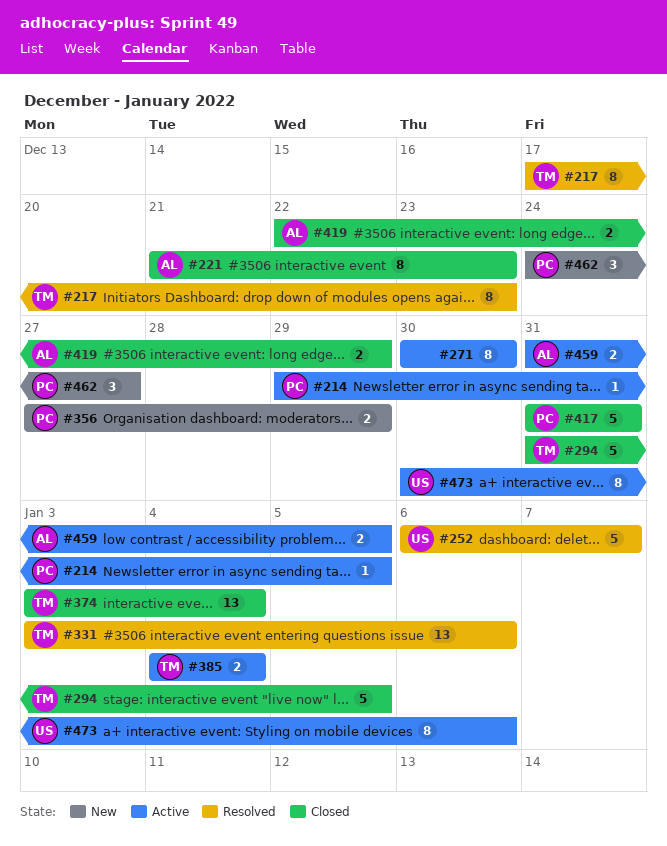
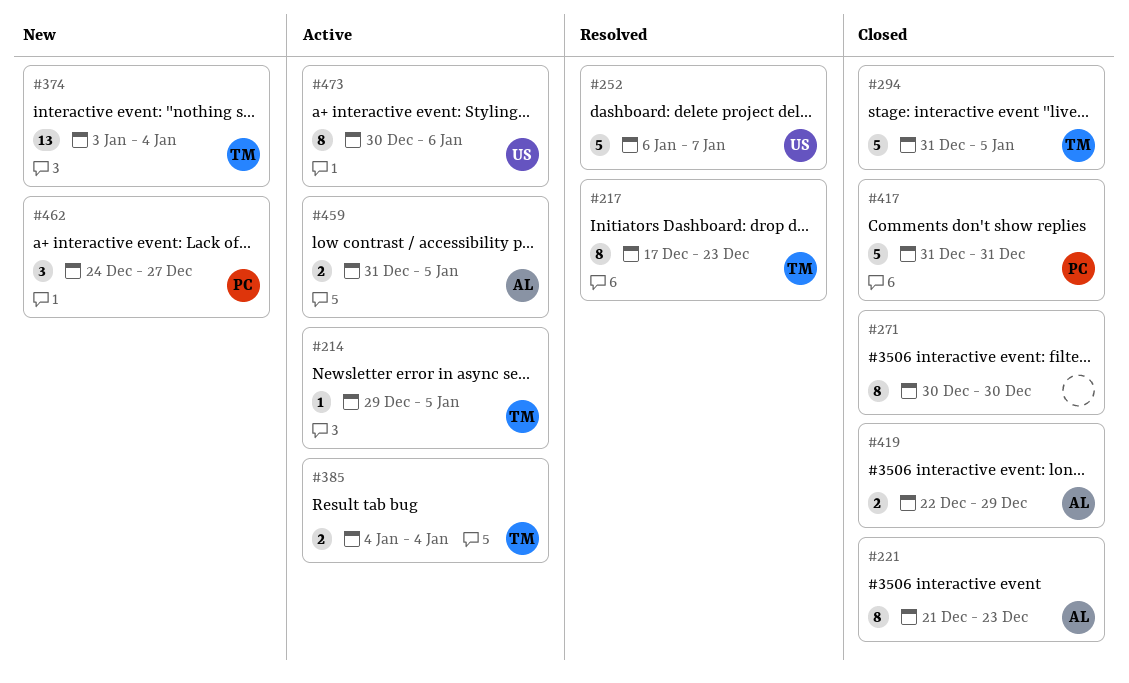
#214, owner: PC -> TM
#271, status: Active -> Closed
#331: present -> none
#356: present -> none
#374, status: Closed -> New

